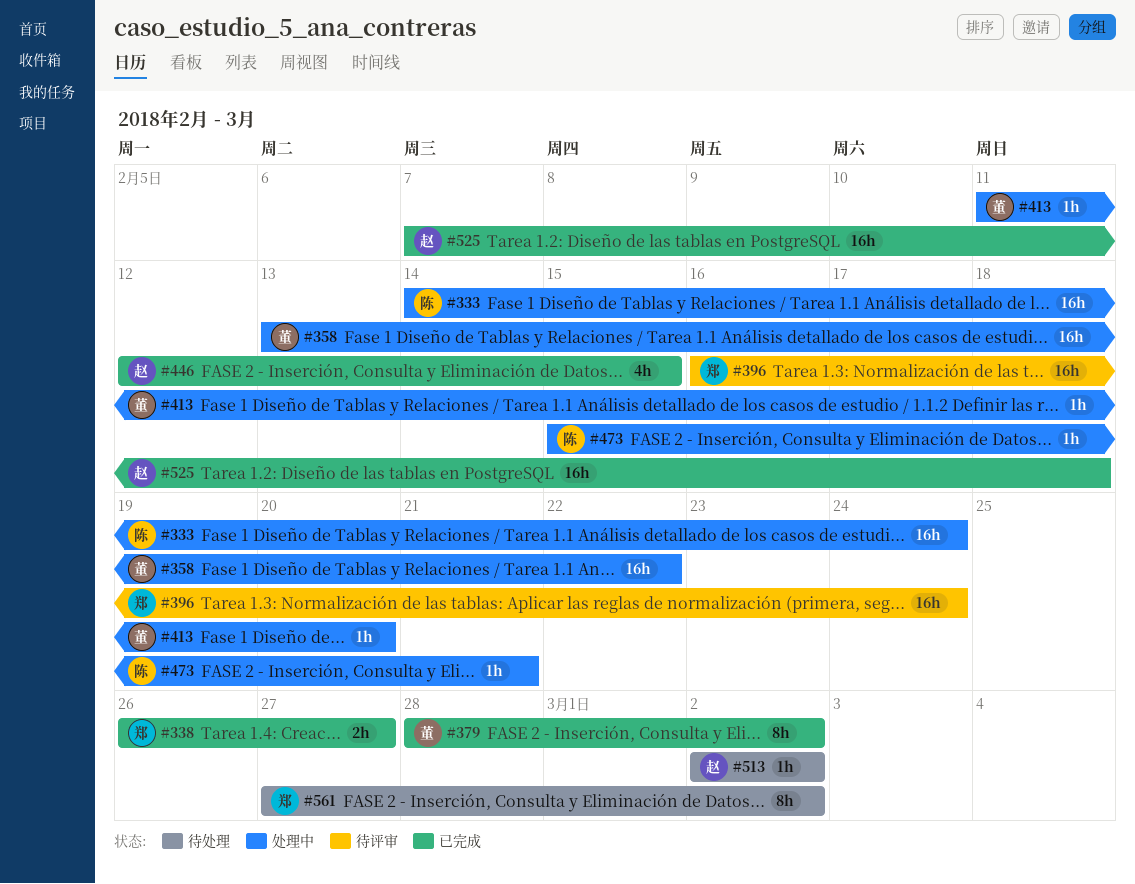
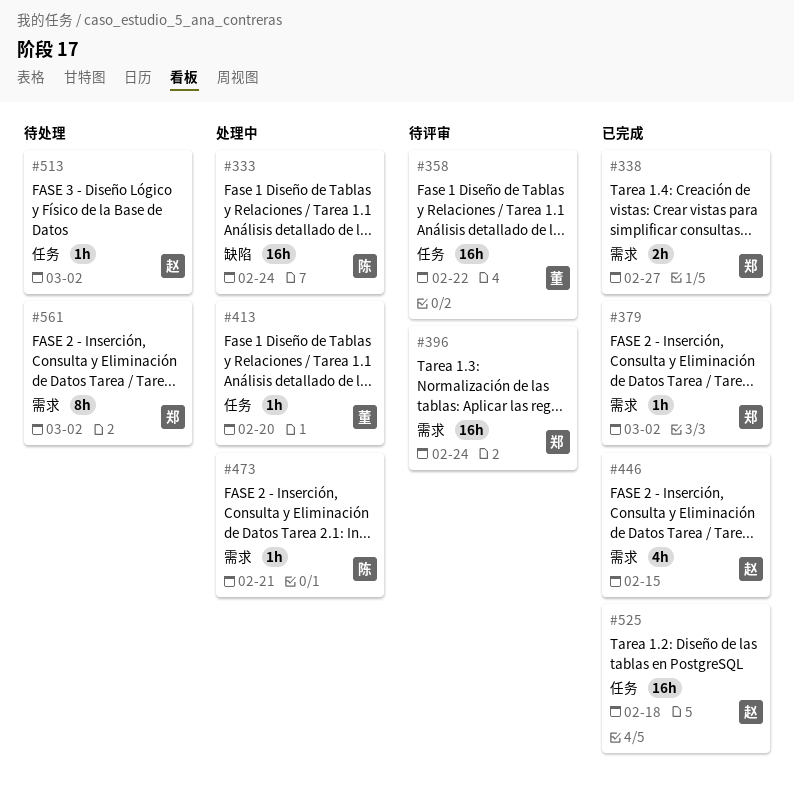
#358, status: 处理中 -> 待评审
#379, owner: 董 -> 郑
#379, estimate: 8h -> 1h

